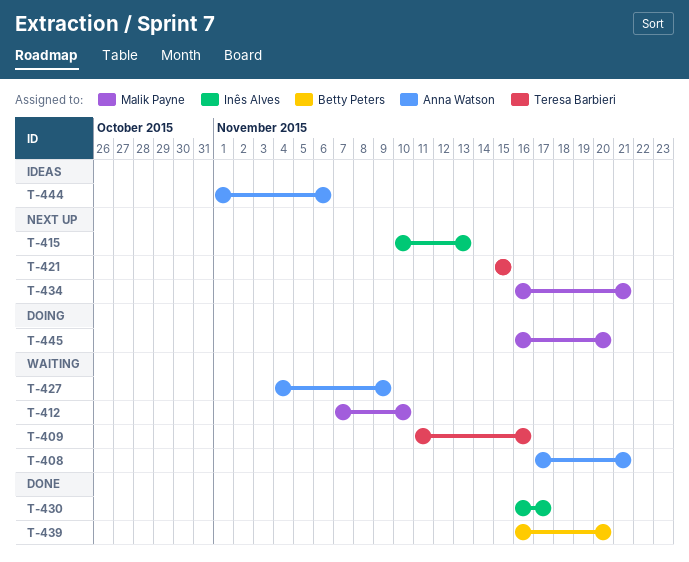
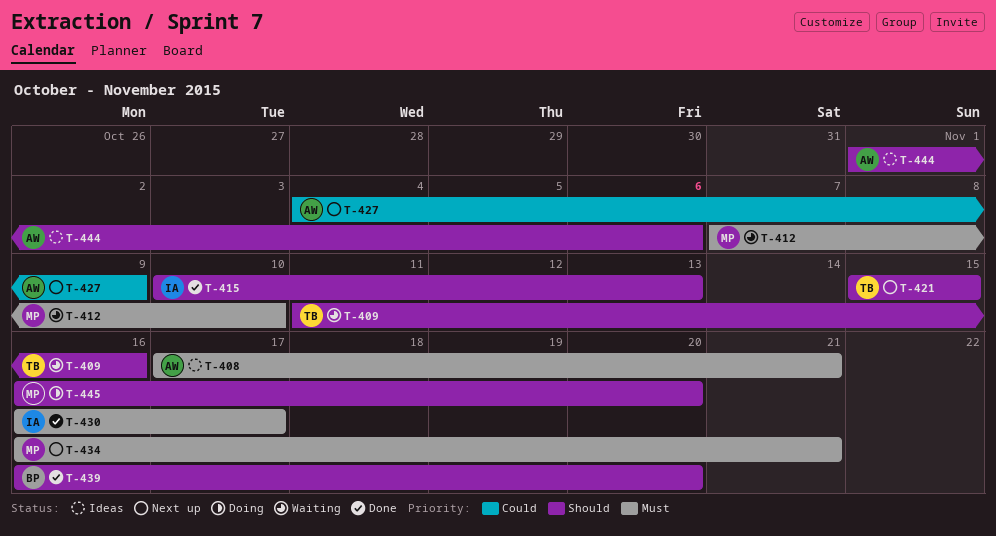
T-408, status: Waiting -> Ideas
T-415, status: Next up -> Done
T-427, status: Waiting -> Next up

